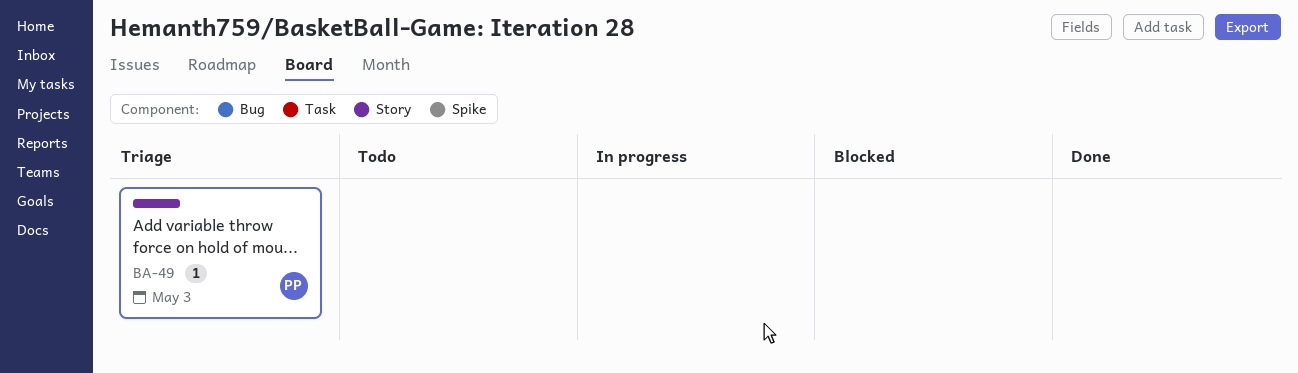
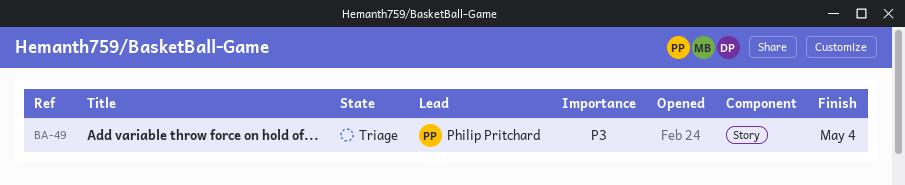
BA-49, due: May 3 -> May 4

